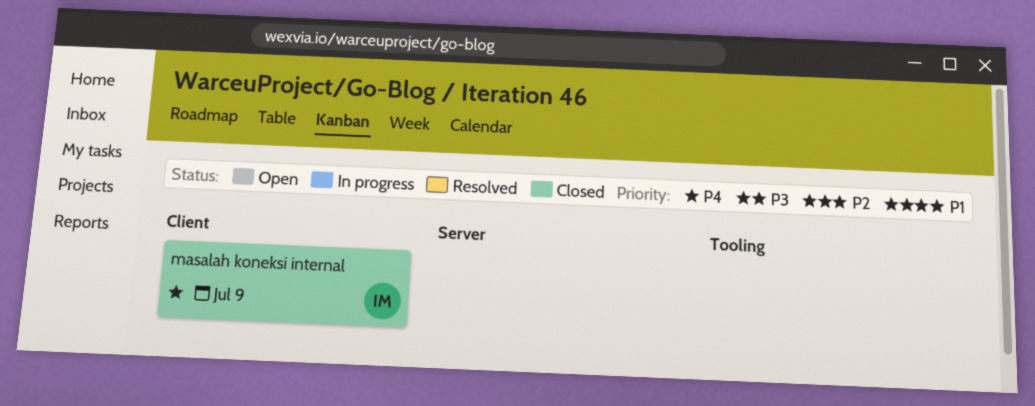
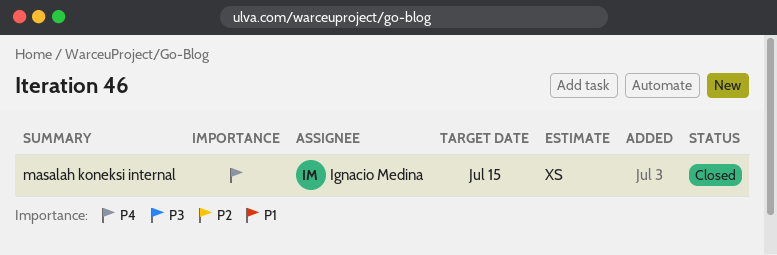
masalah koneksi internal, due: Jul 9 -> Jul 15

